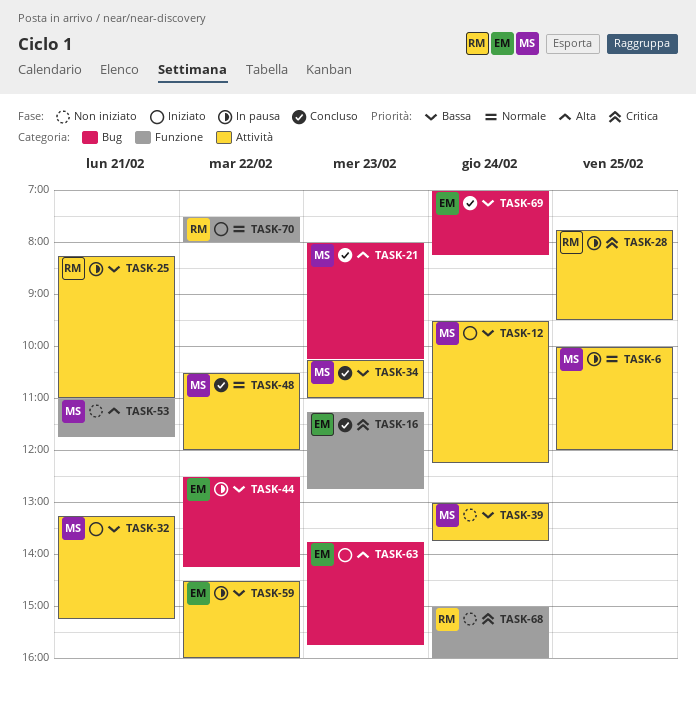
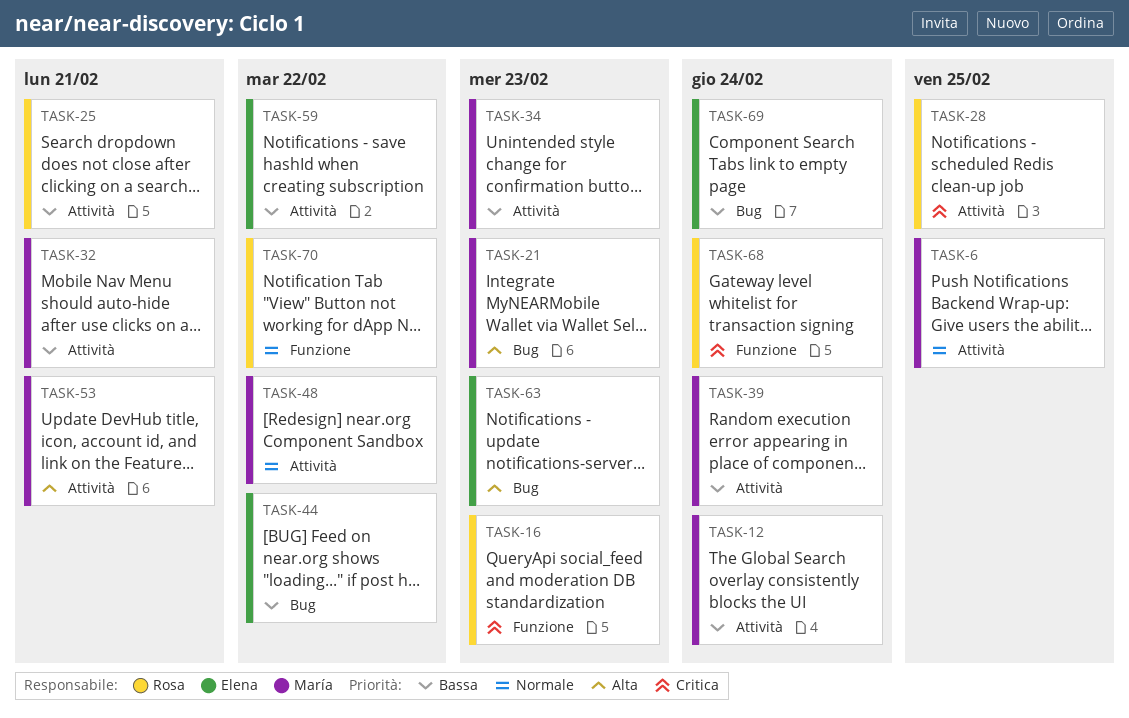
TASK-16, owner: Elena -> Rosa
TASK-53, label: Funzione -> Attività

